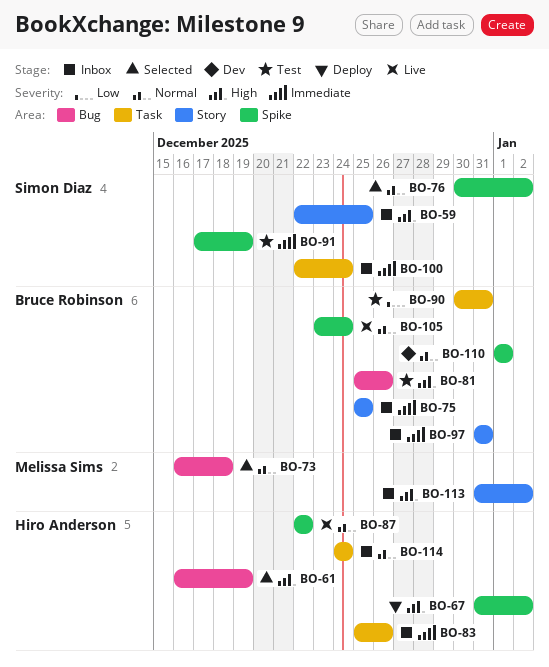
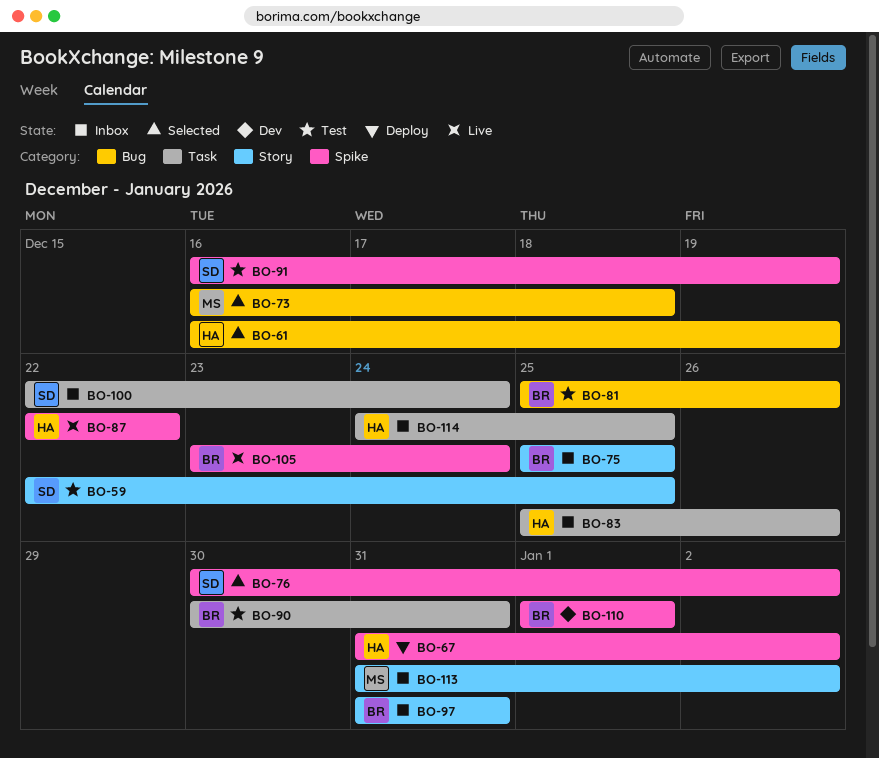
BO-59, status: Inbox -> Test
BO-91, start: Dec 17 -> Dec 16
BO-114, due: Dec 24 -> Dec 25

